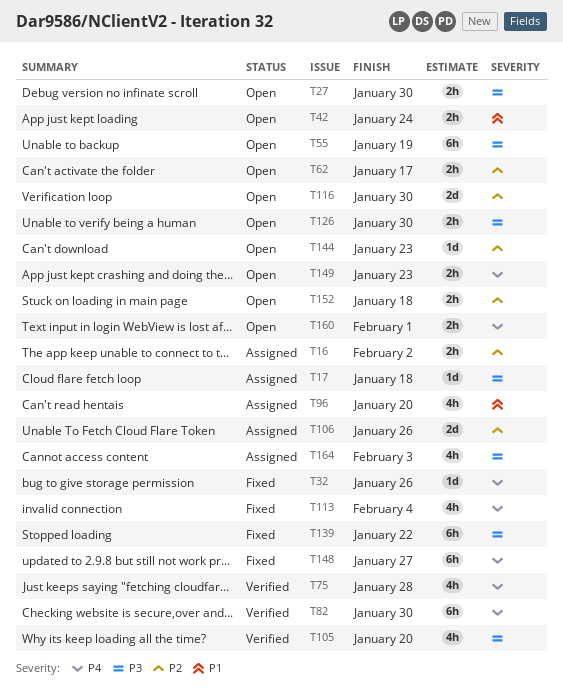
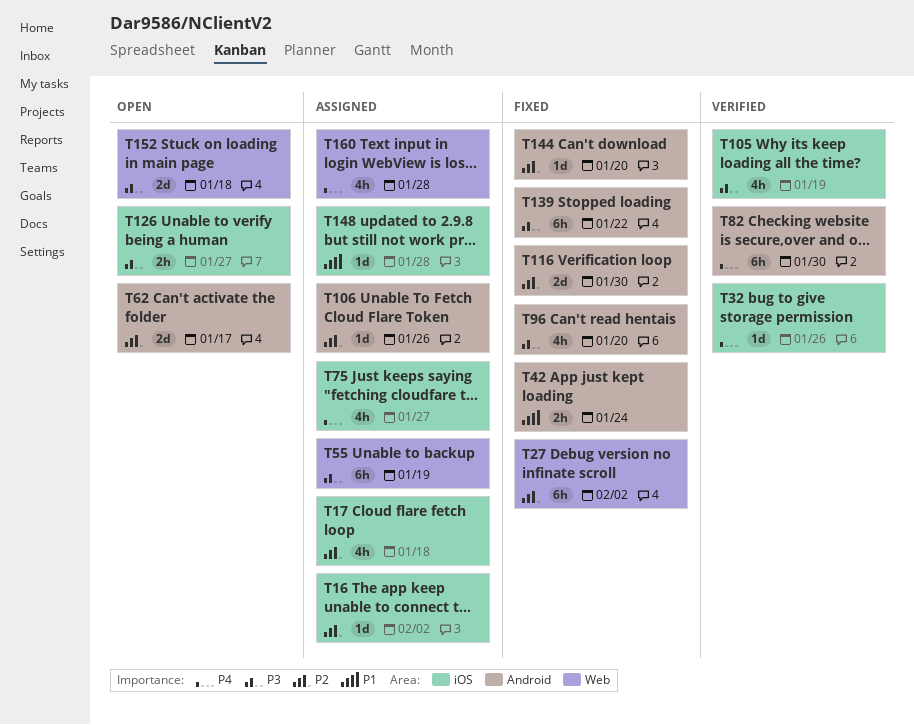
T16, estimate: 2h -> 1d
T17, priority: P3 -> P2
T17, estimate: 1d -> 4h
T27, status: Open -> Fixed
T27, priority: P3 -> P2
T27, estimate: 2h -> 6h
T27, due: Jan 30 -> Feb 2
T32, status: Fixed -> Verified
T42, status: Open -> Fixed
T55, status: Open -> Assigned
T62, estimate: 2h -> 2d
T75, status: Verified -> Assigned
T75, due: Jan 28 -> Jan 27
T96, status: Assigned -> Fixed
T96, priority: P1 -> P3
T105, due: Jan 20 -> Jan 19
T106, estimate: 2d -> 1d
T113: present -> none
T116, status: Open -> Fixed
T126, due: Jan 30 -> Jan 27
T144, status: Open -> Fixed
T144, due: Jan 23 -> Jan 20
T148, status: Fixed -> Assigned
T148, priority: P4 -> P1
T148, estimate: 6h -> 1d
T148, due: Jan 27 -> Jan 28
T149: present -> none
T152, priority: P2 -> P3
T152, estimate: 2h -> 2d
T160, status: Open -> Assigned
T160, estimate: 2h -> 4h
T160, due: Feb 1 -> Jan 28
T164: present -> none

